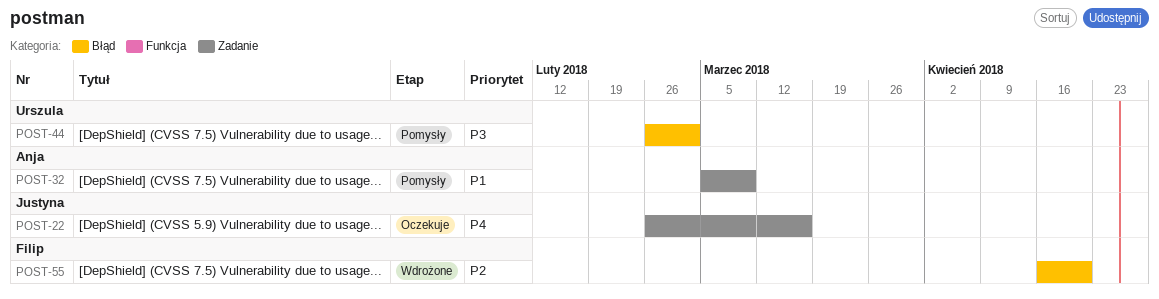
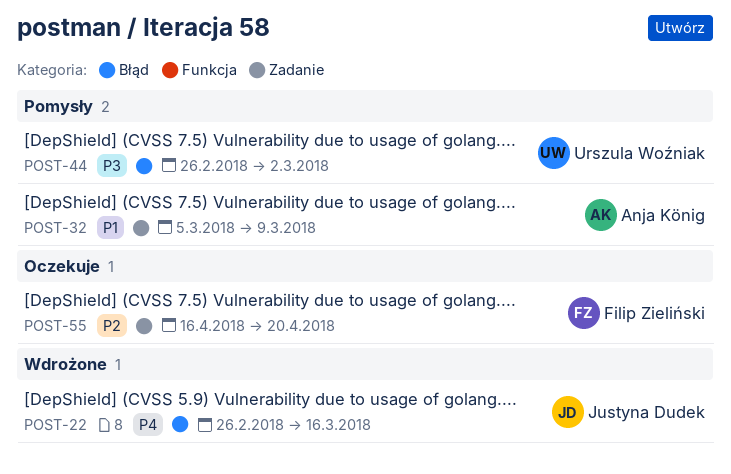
POST-22, status: Oczekuje -> Wdrożone
POST-22, label: Zadanie -> Błąd
POST-55, status: Wdrożone -> Oczekuje
POST-55, label: Błąd -> Zadanie

